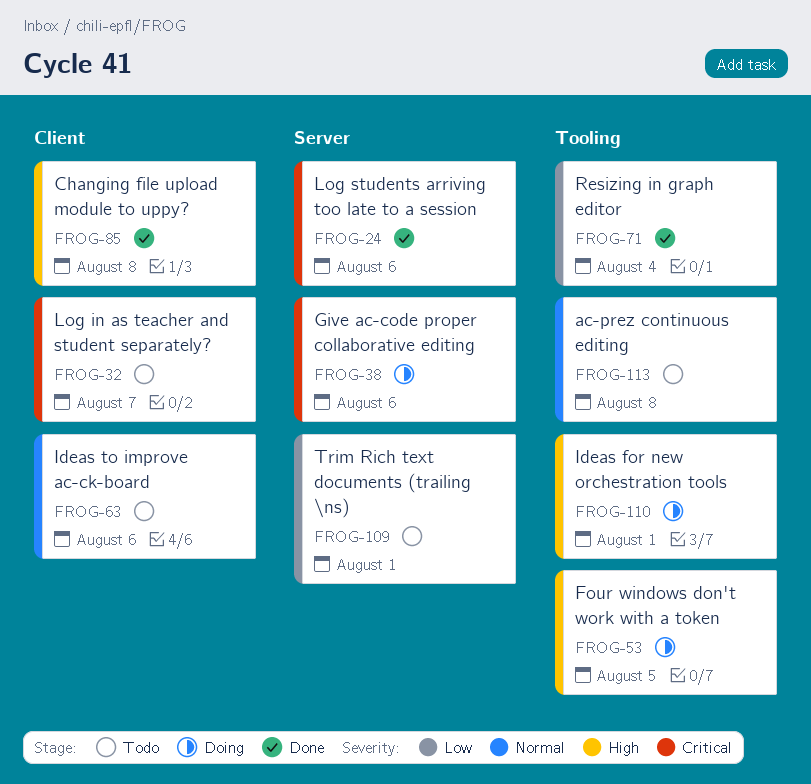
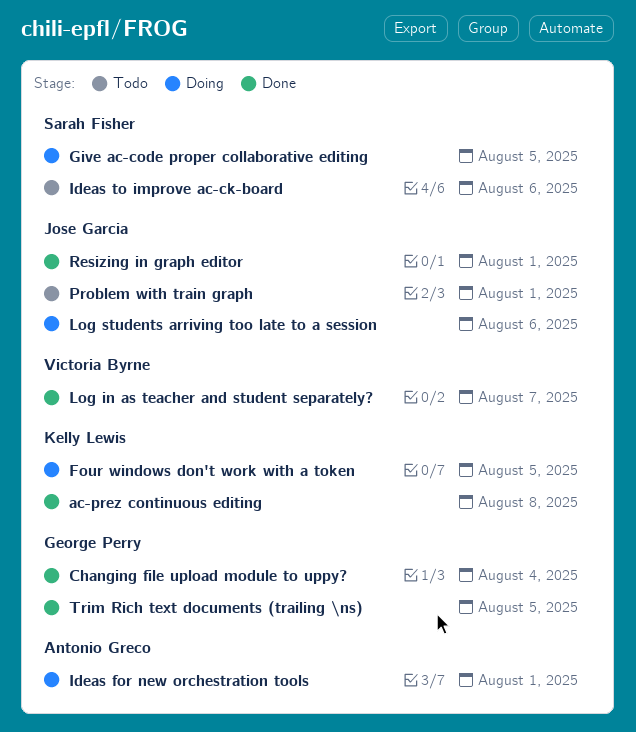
ac-prez continuous editing, status: Todo -> Done
Changing file upload module to uppy?, due: Aug 8 -> Aug 4
Give ac-code proper collaborative editing, due: Aug 6 -> Aug 5
Log in as teacher and student separately?, status: Todo -> Done
Log students arriving too late to a session, status: Done -> Doing
Problem with train graph: none -> present
Resizing in graph editor, due: Aug 4 -> Aug 1
Trim Rich text documents (trailing \ns), status: Todo -> Done
Trim Rich text documents (trailing \ns), due: Aug 1 -> Aug 5

